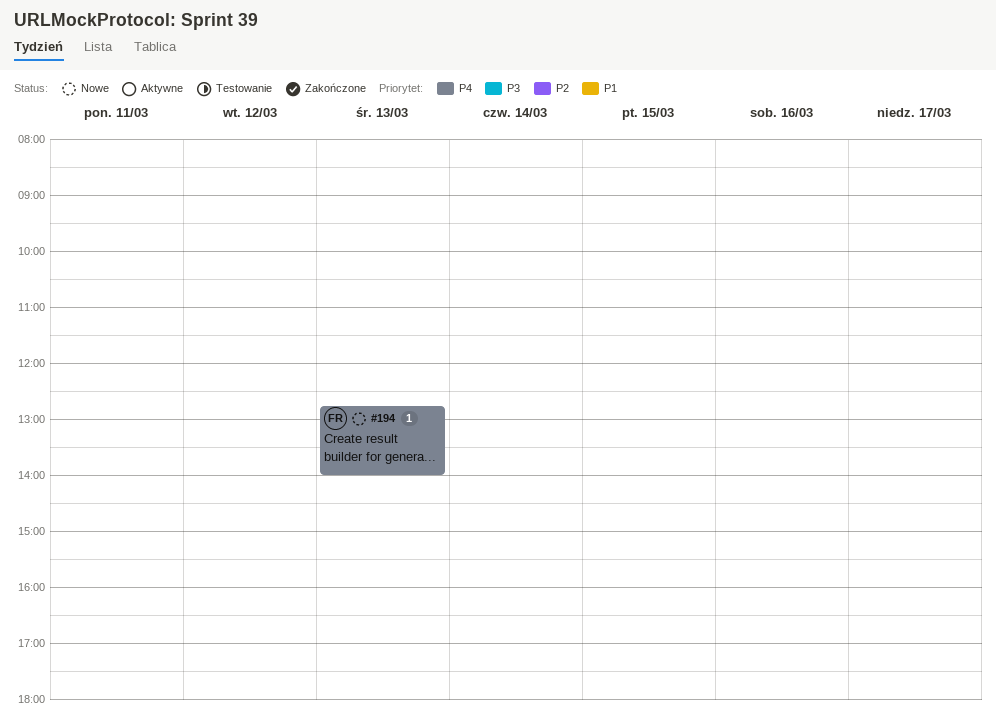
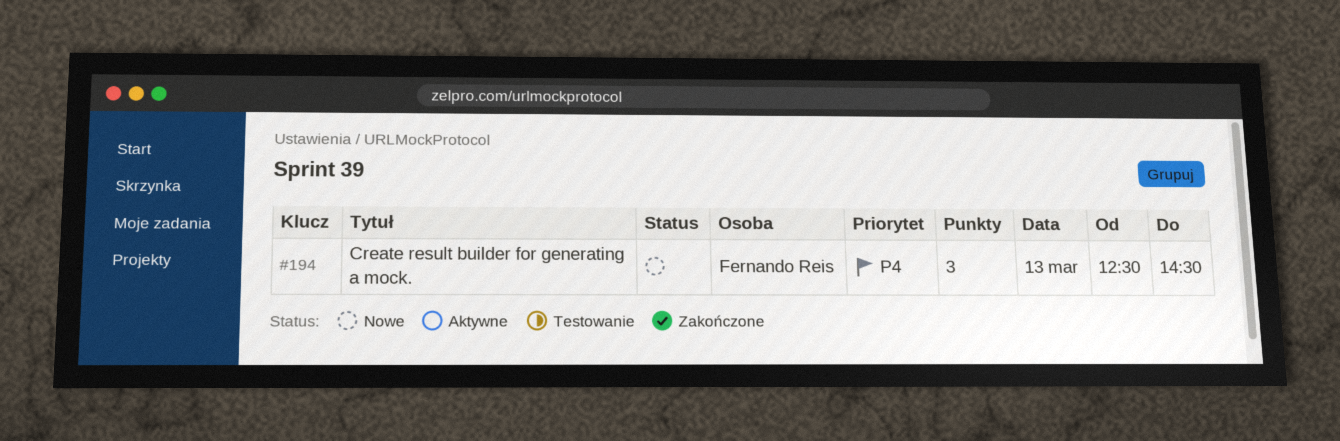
#194, estimate: 1 -> 3
#194, begins: 12:45 -> 12:30
#194, ends: 14:00 -> 14:30

